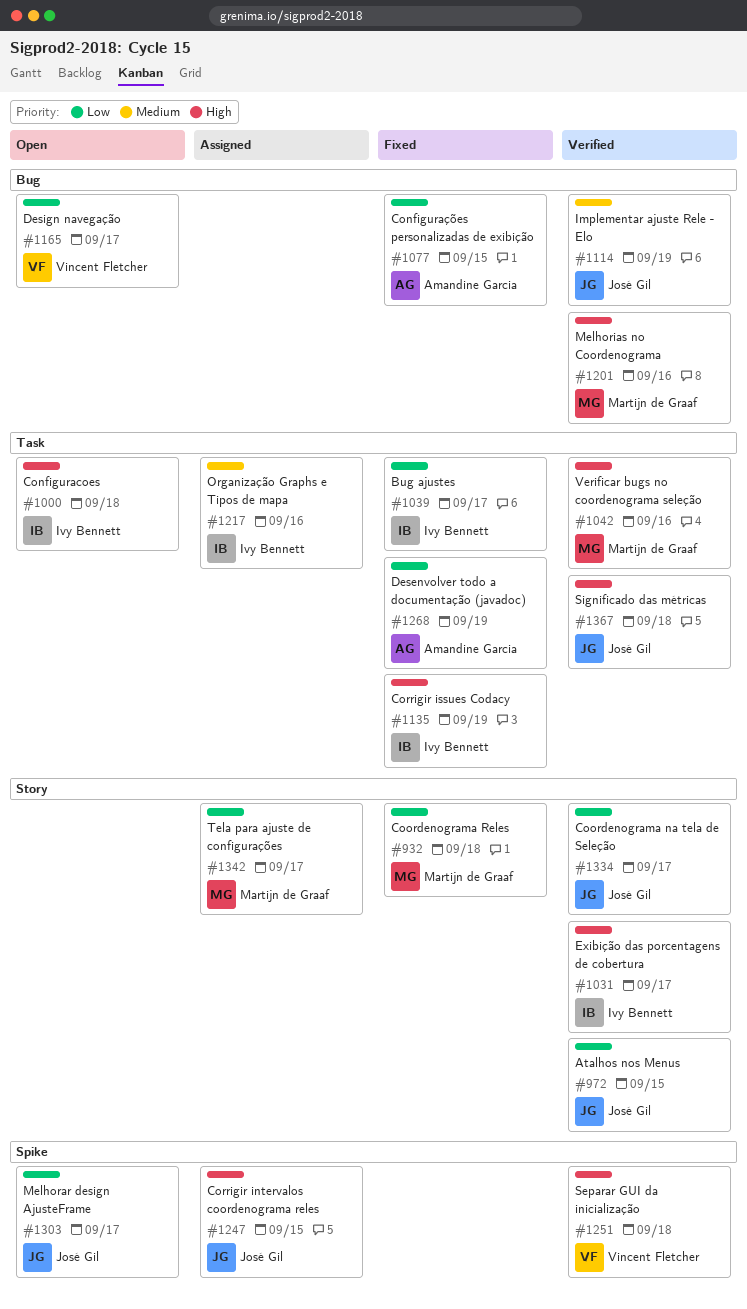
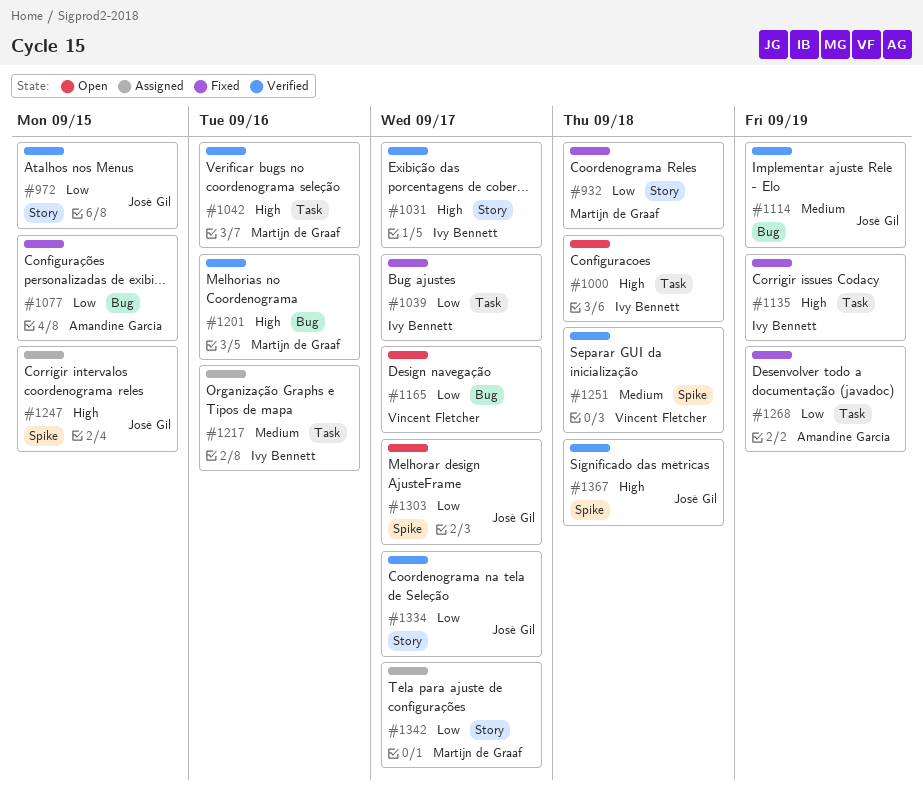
#1251, priority: High -> Medium
#1367, label: Task -> Spike

